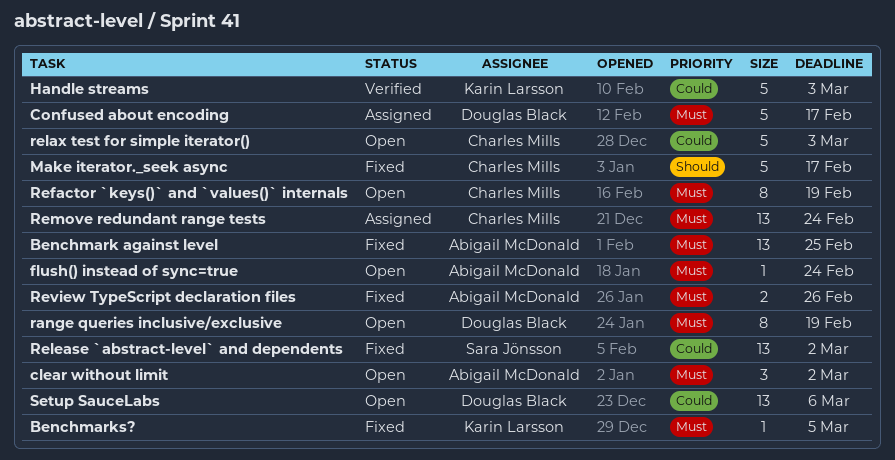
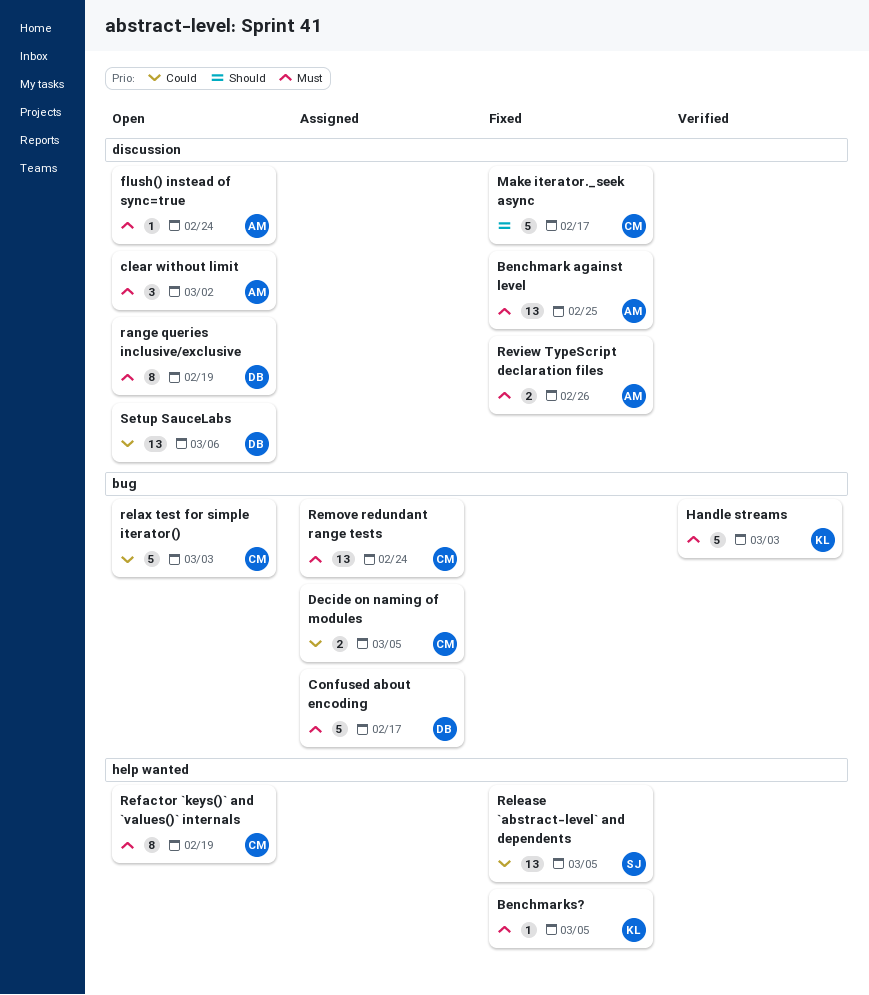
Decide on naming of modules: none -> present
Handle streams, priority: Could -> Must
Release `abstract-level` and dependents, due: Mar 2 -> Mar 5

